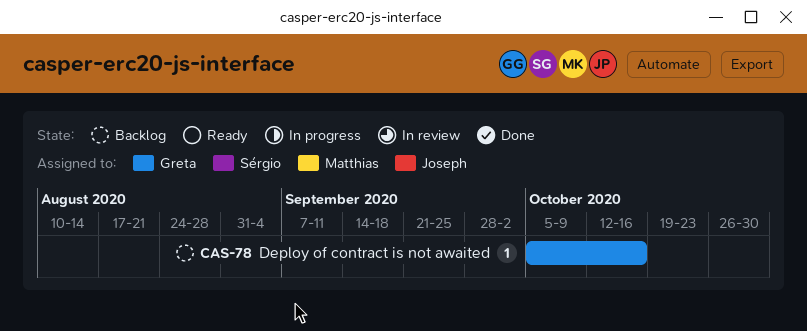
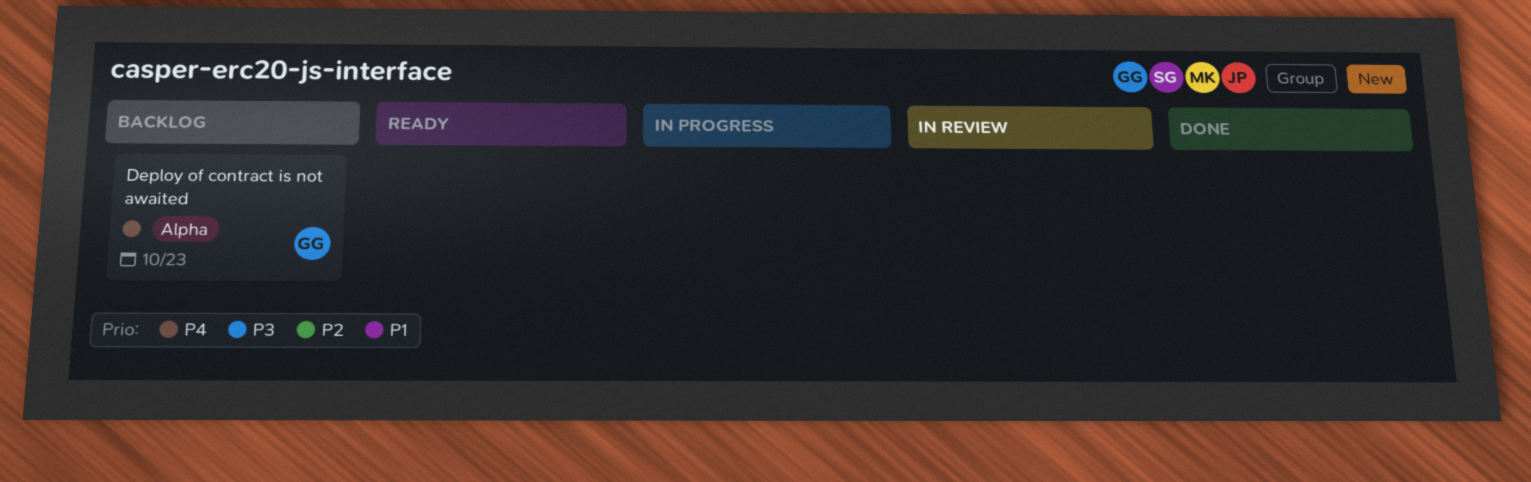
Deploy of contract is not awaited, due: Oct 16 -> Oct 23

